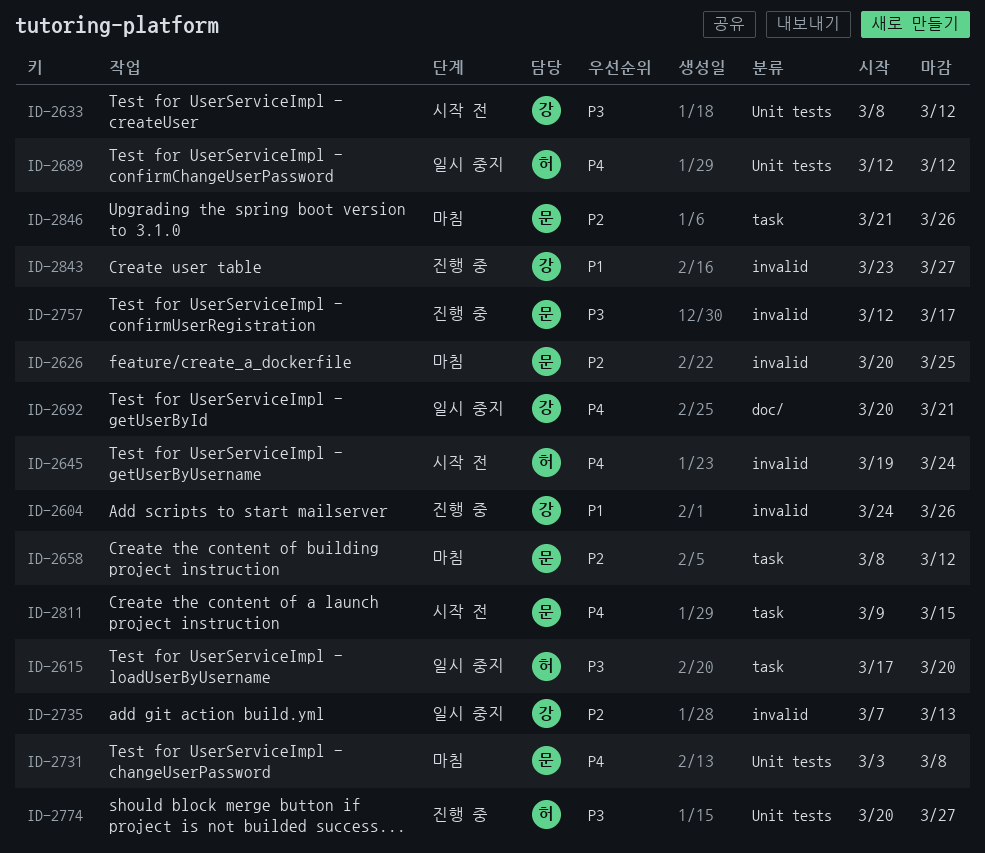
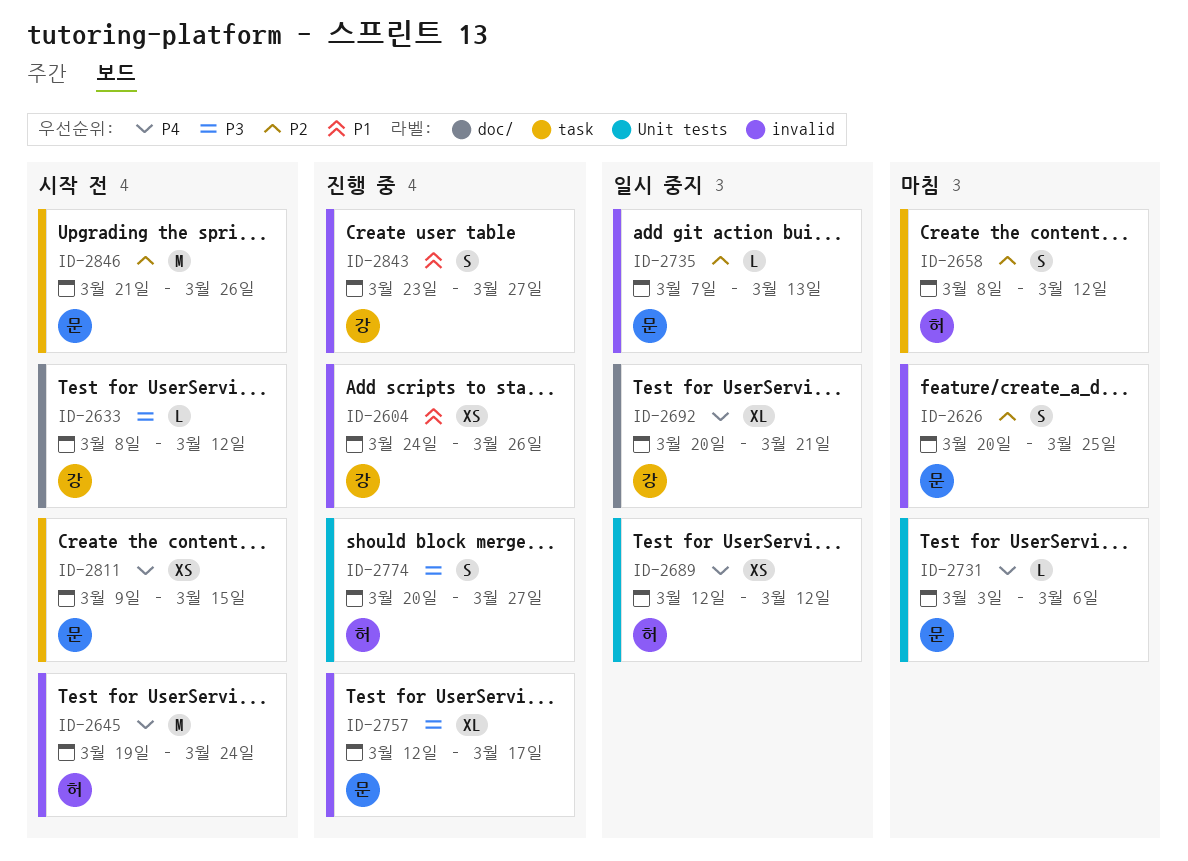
ID-2615: present -> none
ID-2633, label: Unit tests -> doc/
ID-2658, owner: 문 -> 허
ID-2731, due: Mar 8 -> Mar 6
ID-2735, owner: 강 -> 문
ID-2846, status: 마침 -> 시작 전

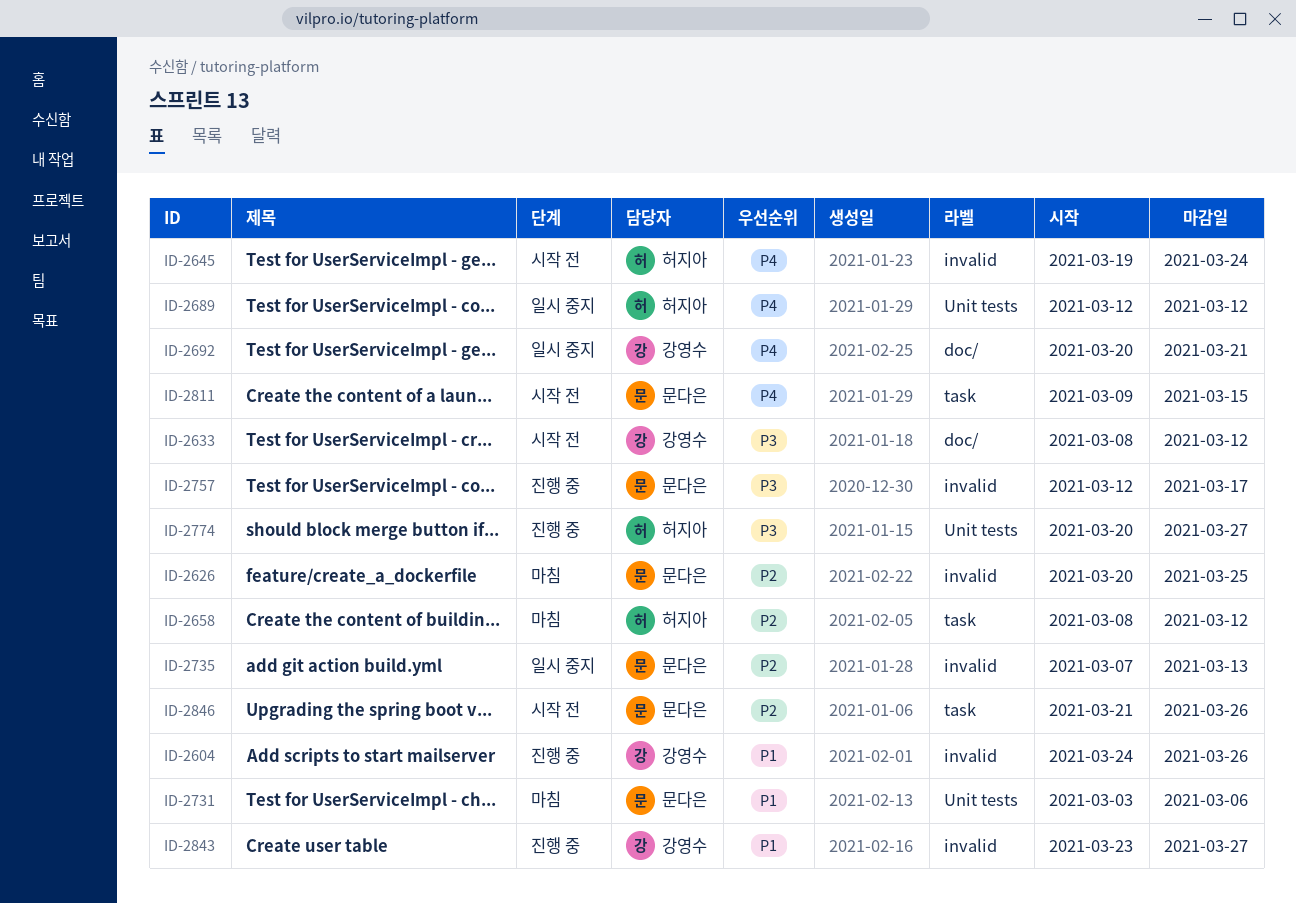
ID-2731, priority: P4 -> P1

